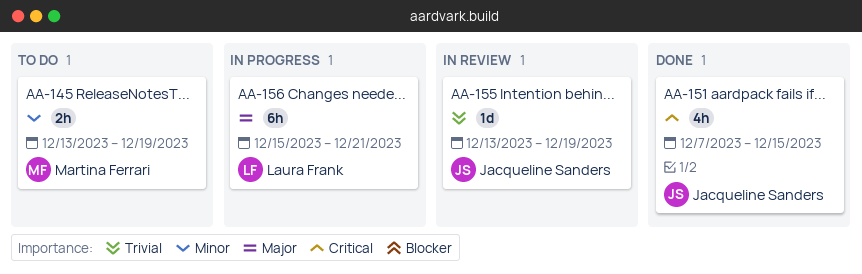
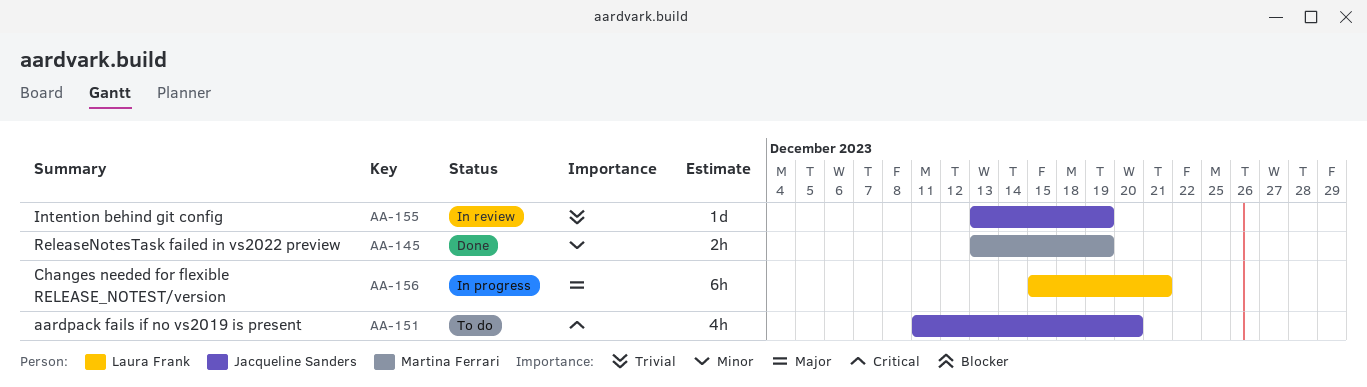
AA-145, status: To do -> Done
AA-151, status: Done -> To do
AA-151, start: Dec 7 -> Dec 11
AA-151, due: Dec 15 -> Dec 20

